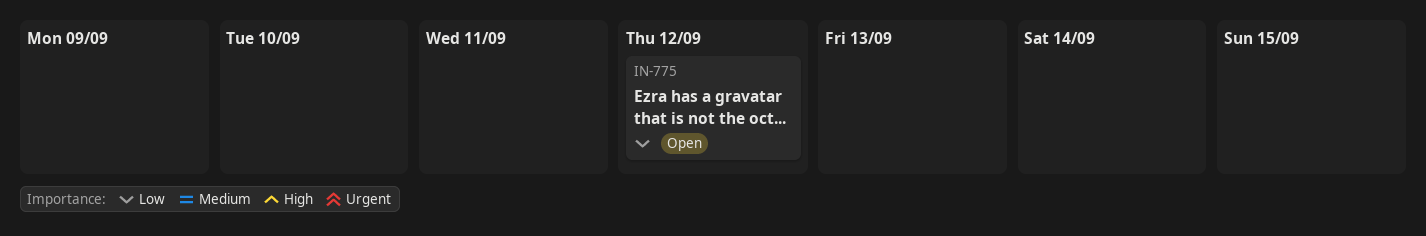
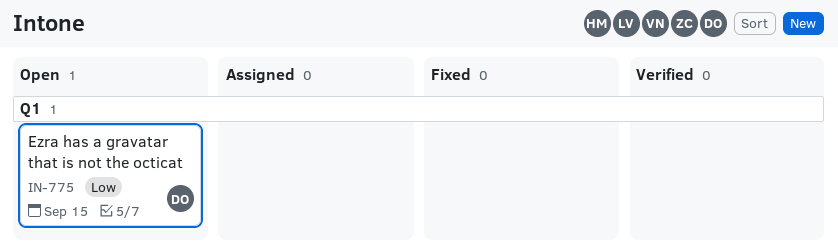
IN-775, due: Sep 12 -> Sep 15

